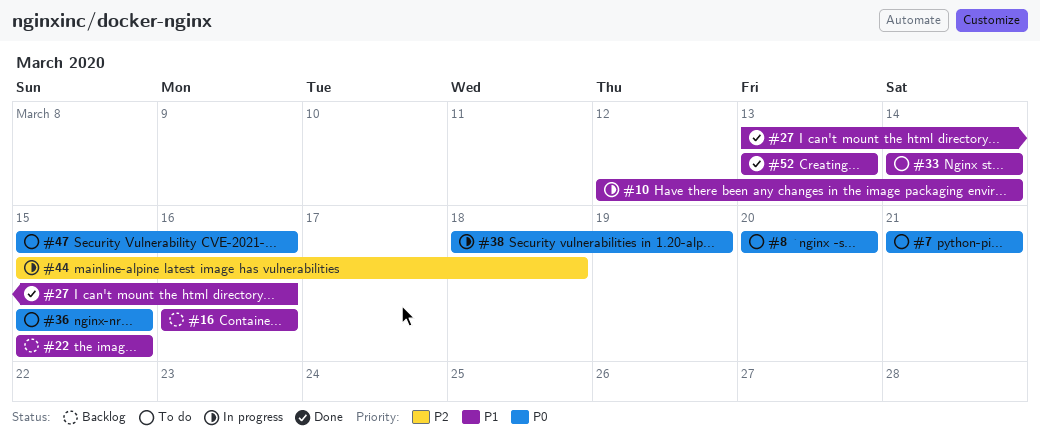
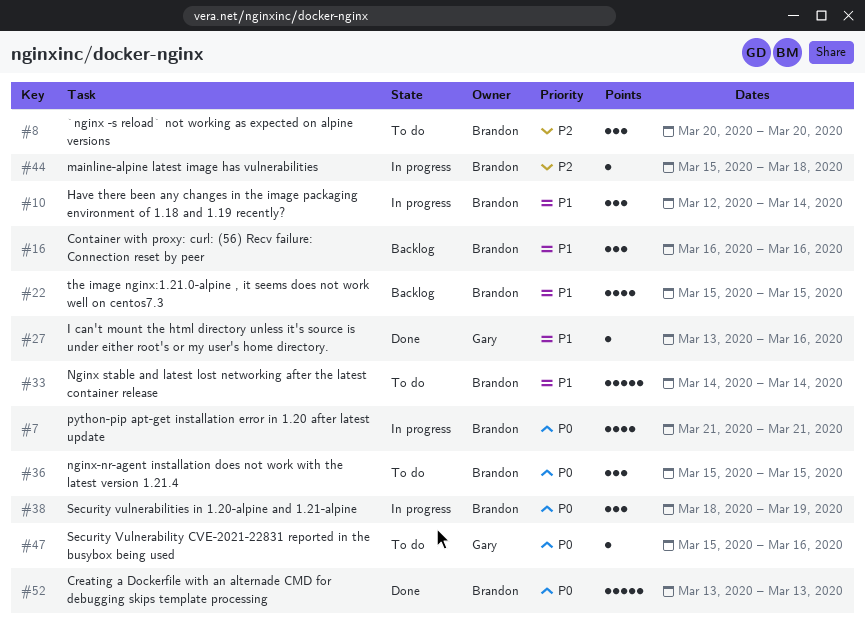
#7, status: To do -> In progress
#8, priority: P0 -> P2
#52, priority: P1 -> P0

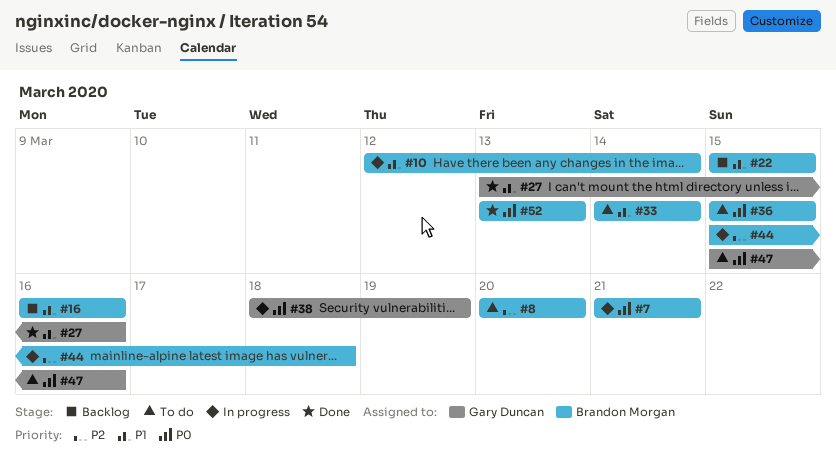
#38, owner: Brandon Morgan -> Gary Duncan

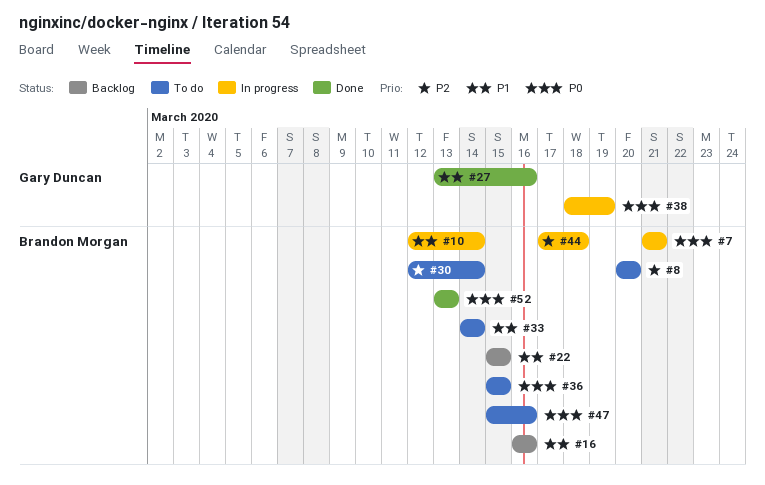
#30: none -> present
#44, start: Mar 15 -> Mar 17
#47, owner: Gary Duncan -> Brandon Morgan

